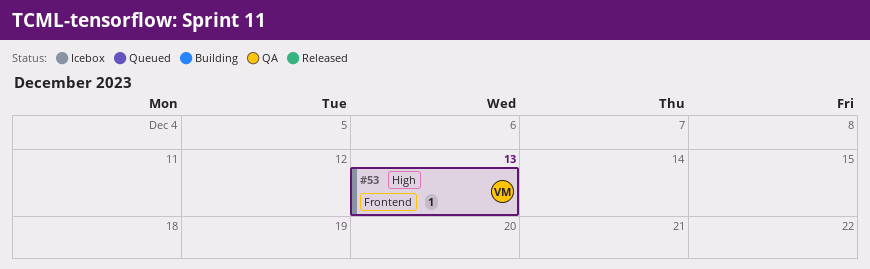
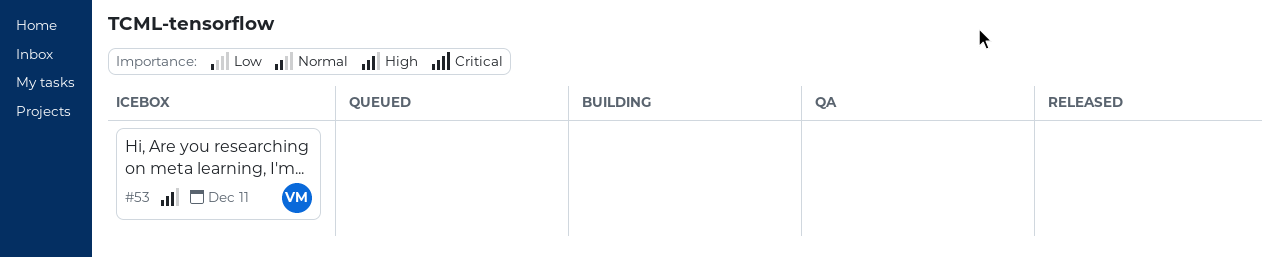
#53, due: Dec 13 -> Dec 11

